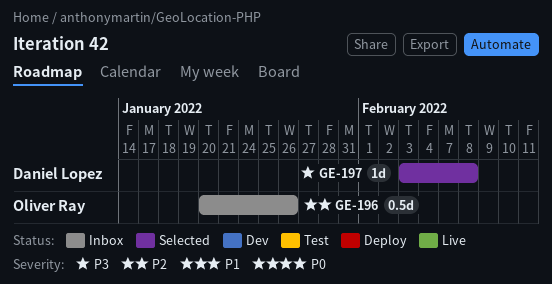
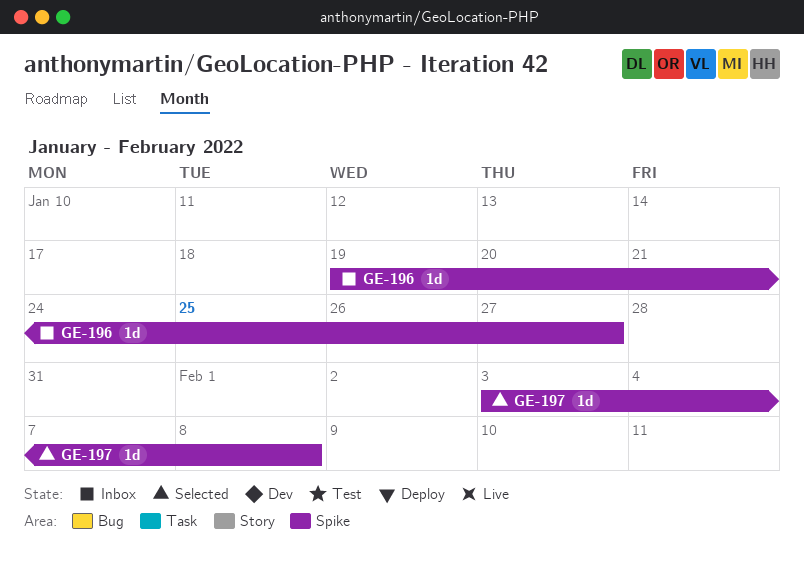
GE-196, estimate: 0.5d -> 1d
GE-196, start: Jan 20 -> Jan 19
GE-196, due: Jan 26 -> Jan 27

